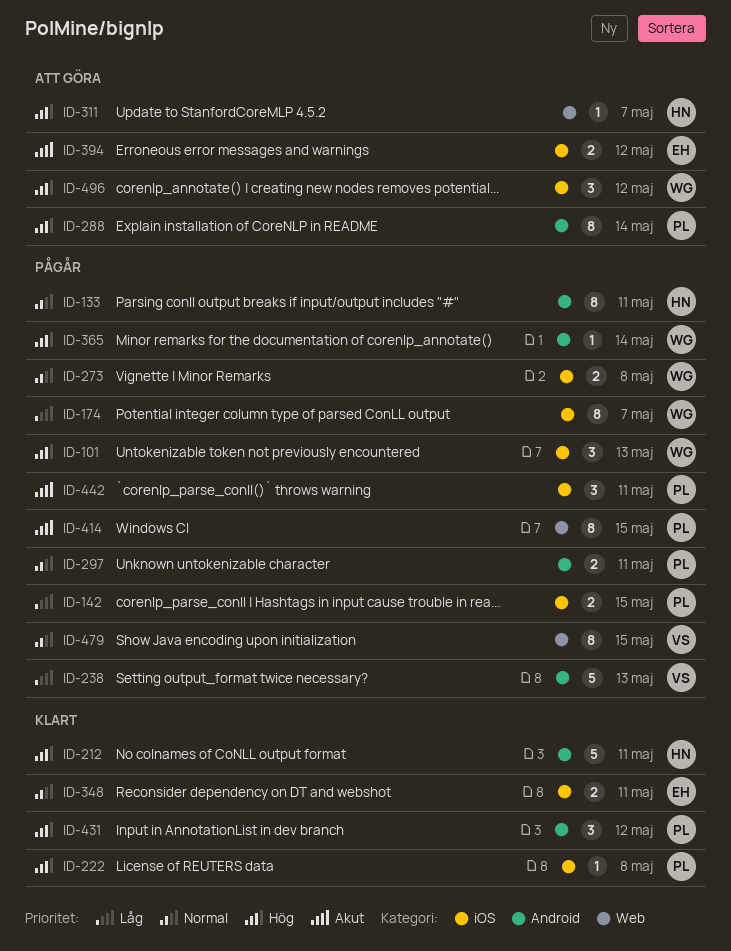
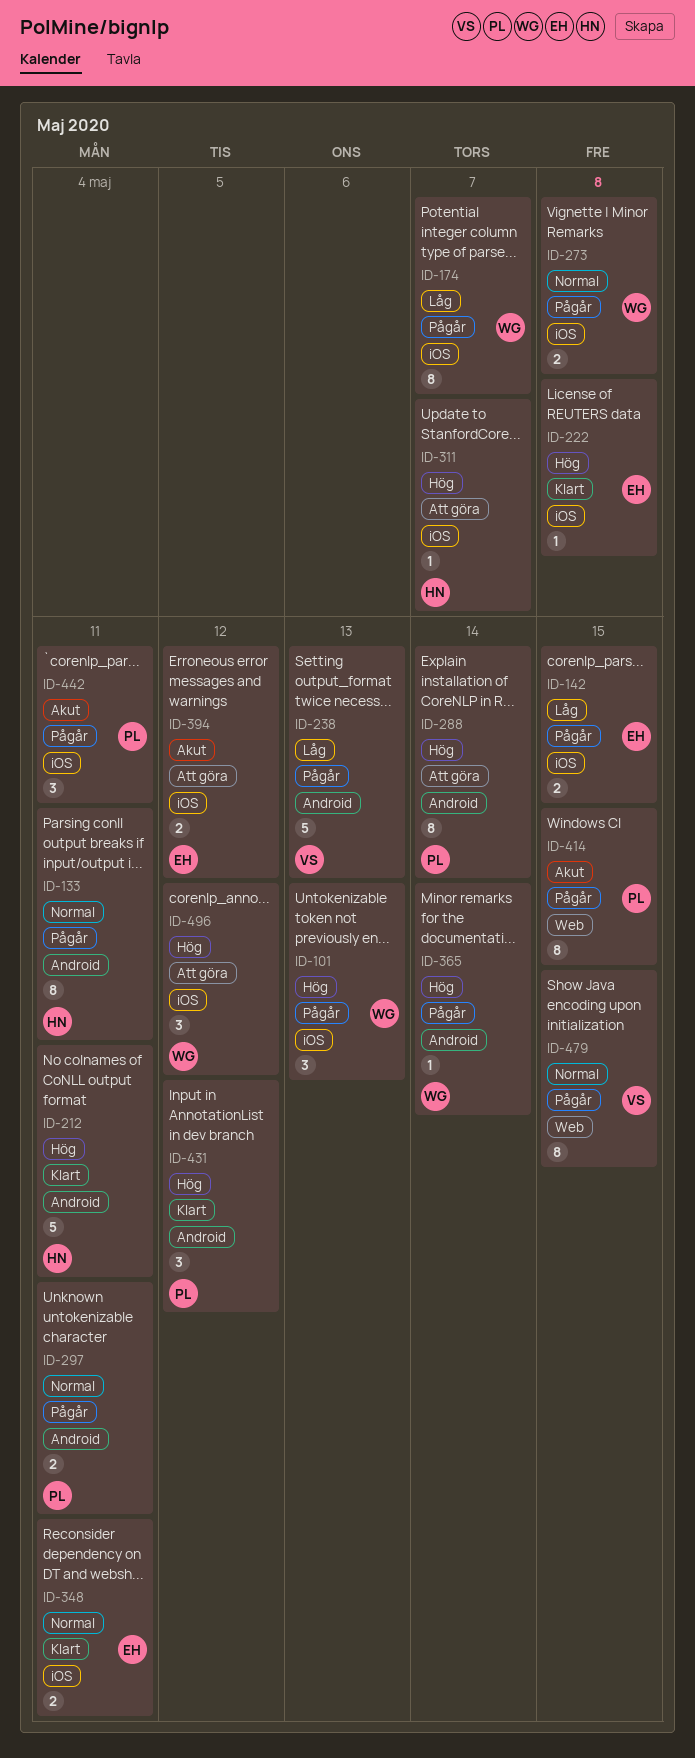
ID-142, owner: PL -> EH
ID-222, owner: PL -> EH
ID-311, label: Web -> iOS

